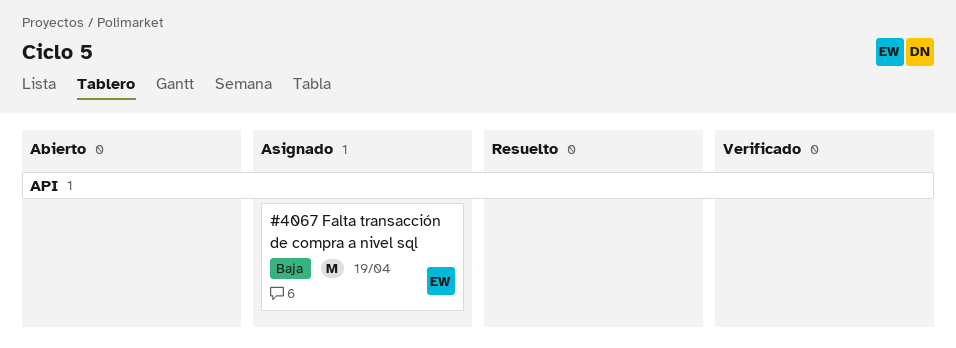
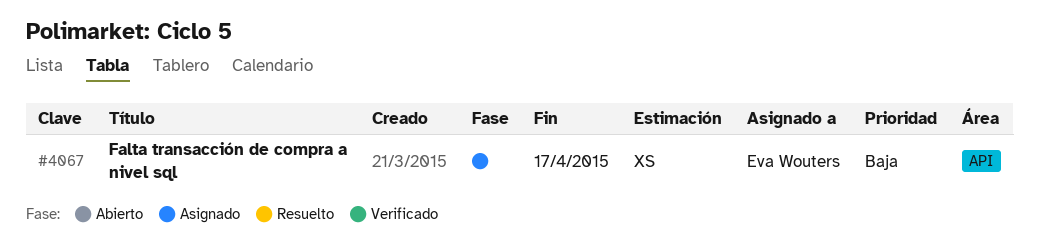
#4067, estimate: M -> XS
#4067, due: Apr 19 -> Apr 17

